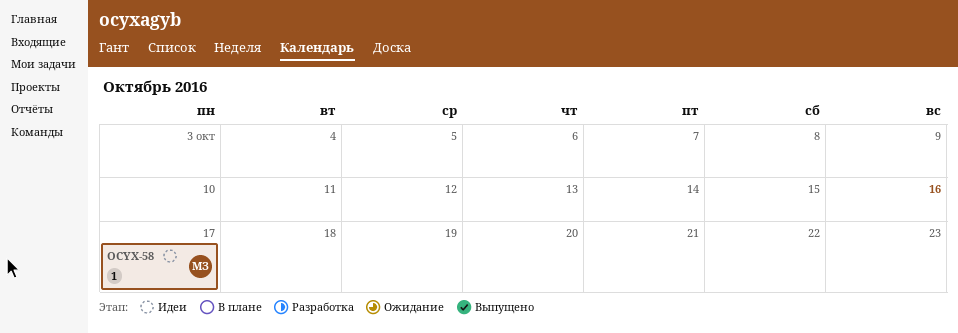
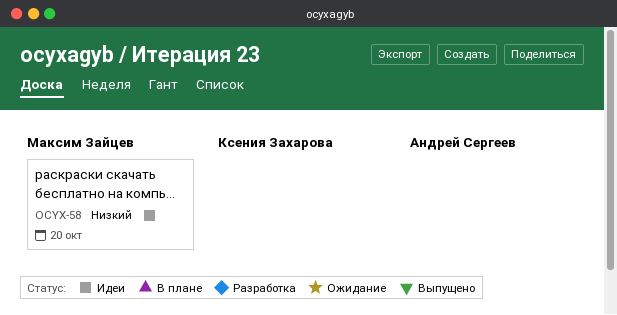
OCYX-58, due: Oct 17 -> Oct 20

